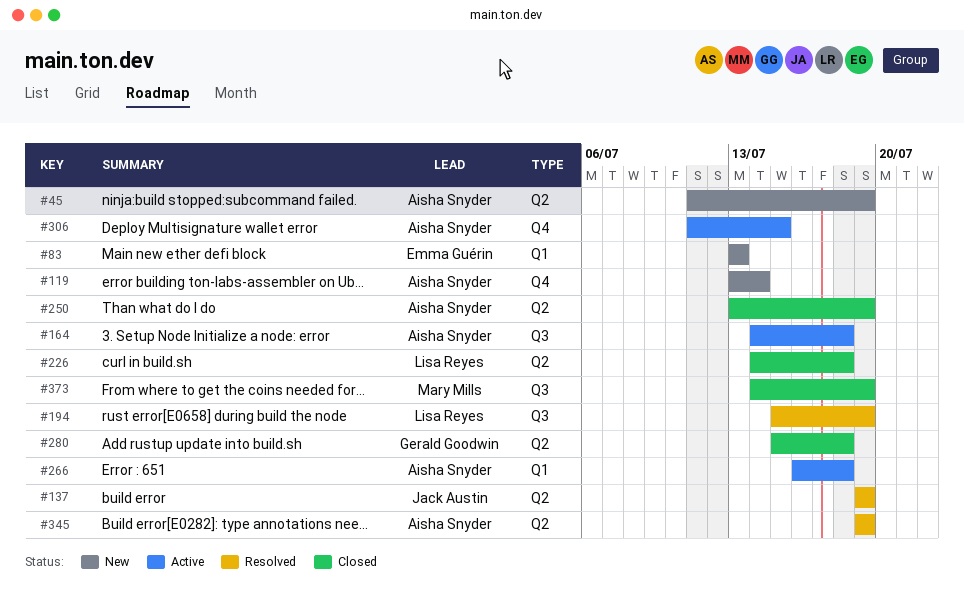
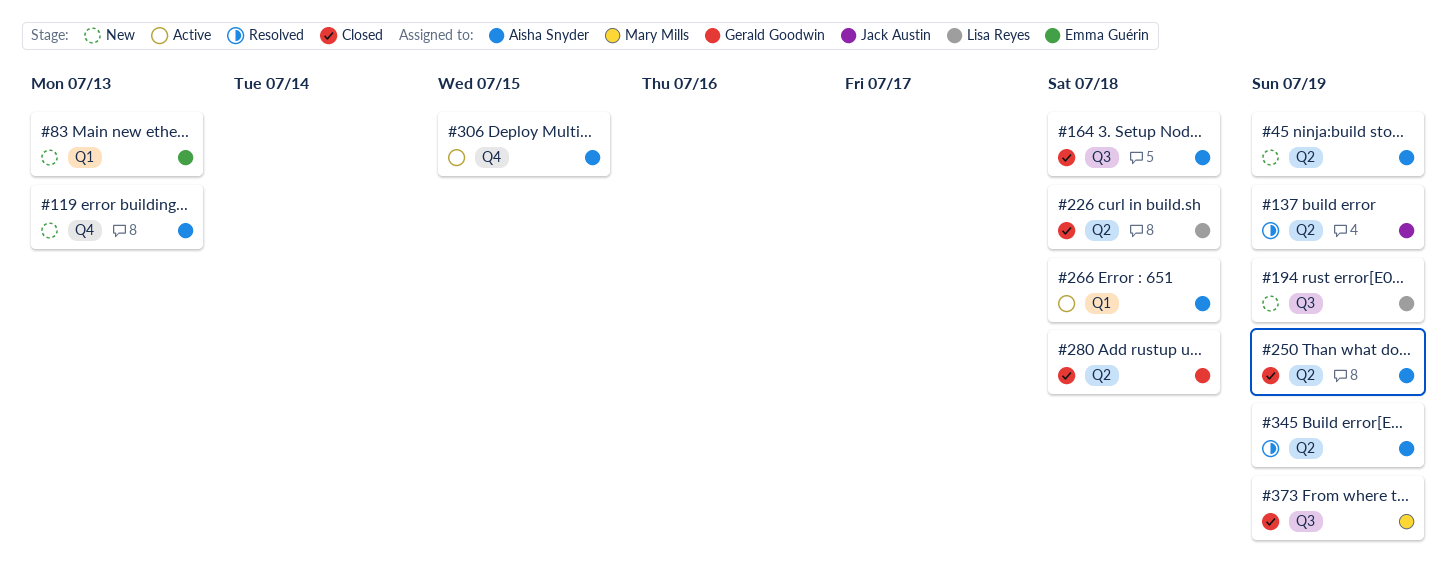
#119, due: Jul 14 -> Jul 13
#164, status: Active -> Closed
#194, status: Resolved -> New

